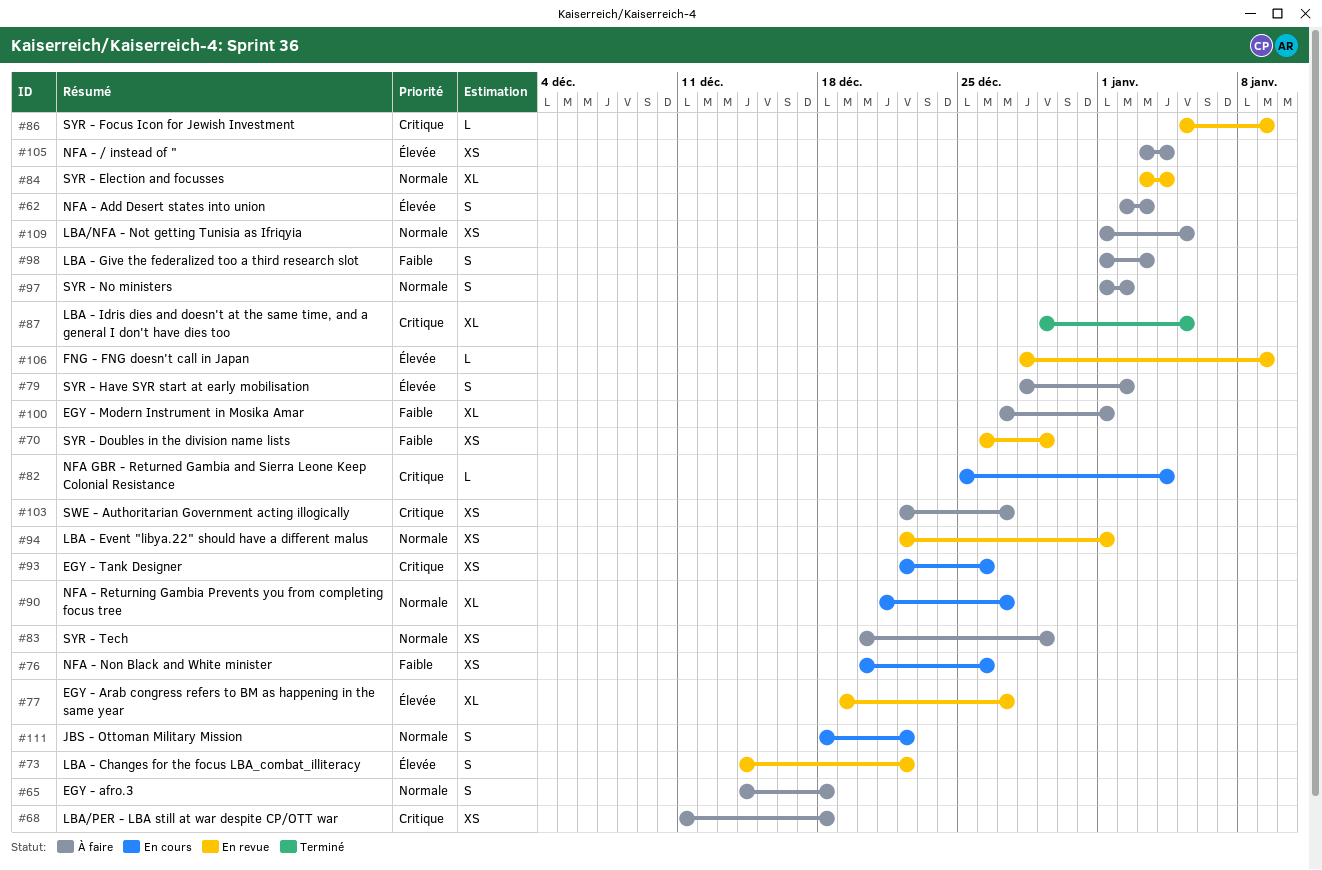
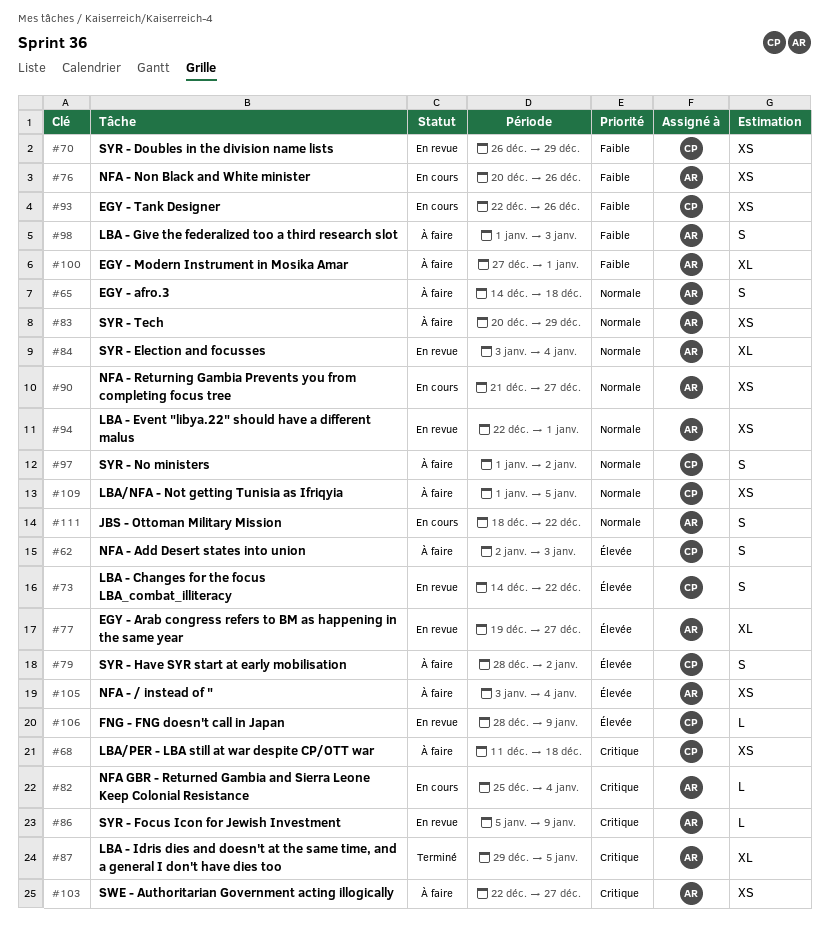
#90, estimate: XL -> XS
#93, priority: Critique -> Faible

